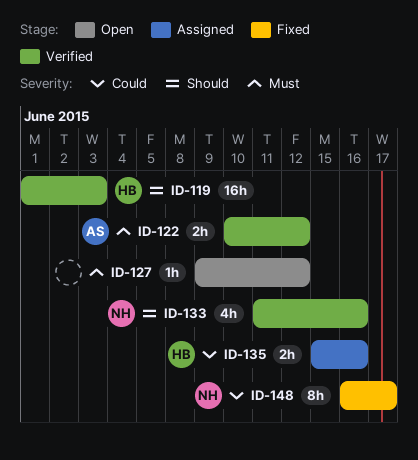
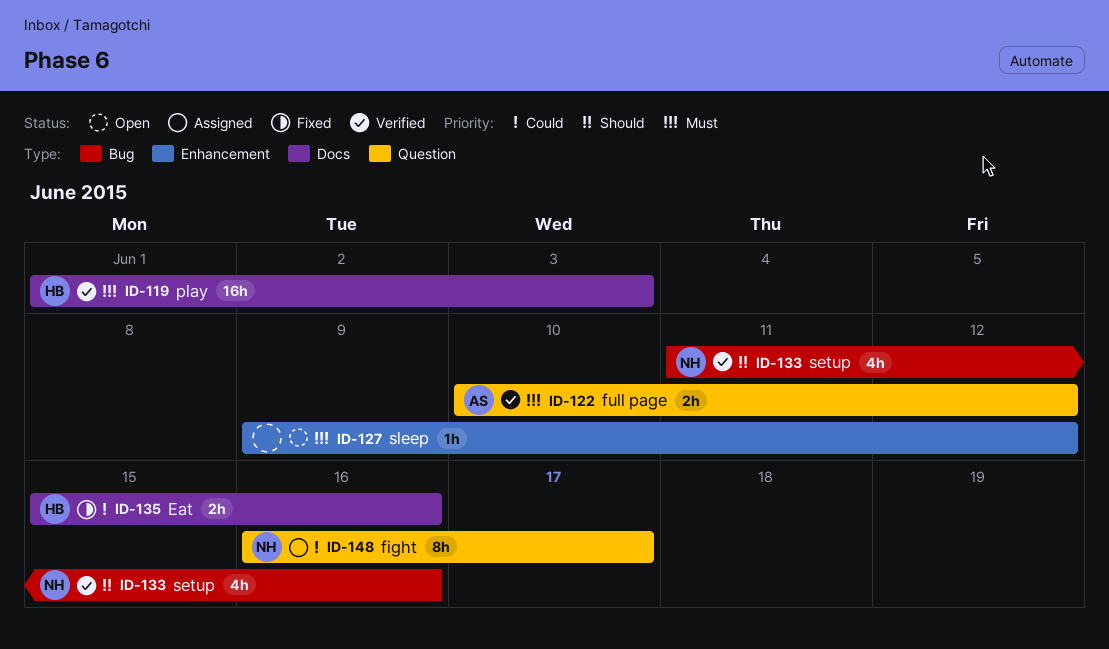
ID-119, priority: Should -> Must
ID-135, status: Assigned -> Fixed
ID-148, status: Fixed -> Assigned

